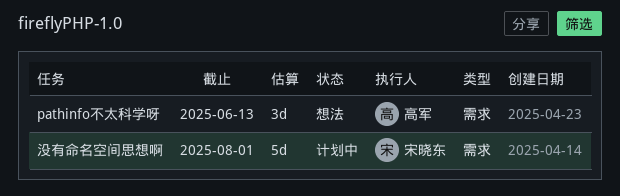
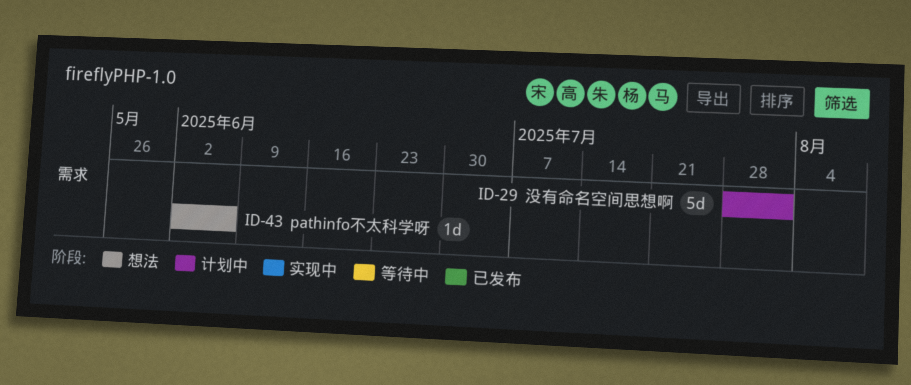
pathinfo不太科学呀, estimate: 3d -> 1d
pathinfo不太科学呀, due: Jun 13 -> Jun 6

